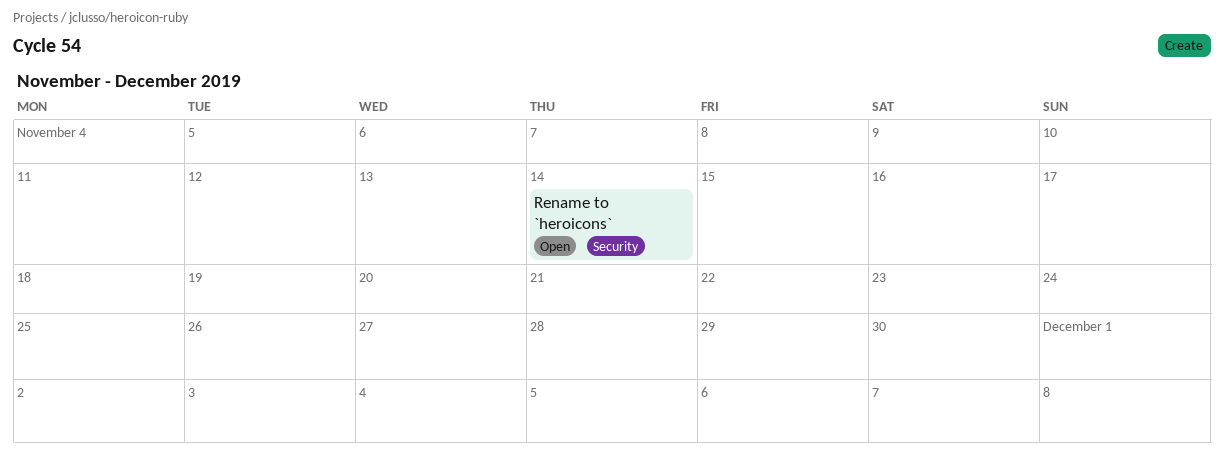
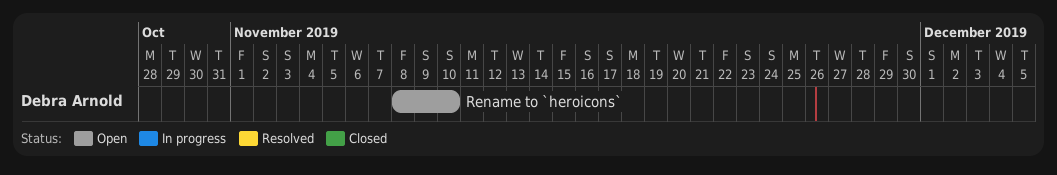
Rename to `heroicons`, due: Nov 14 -> Nov 10

